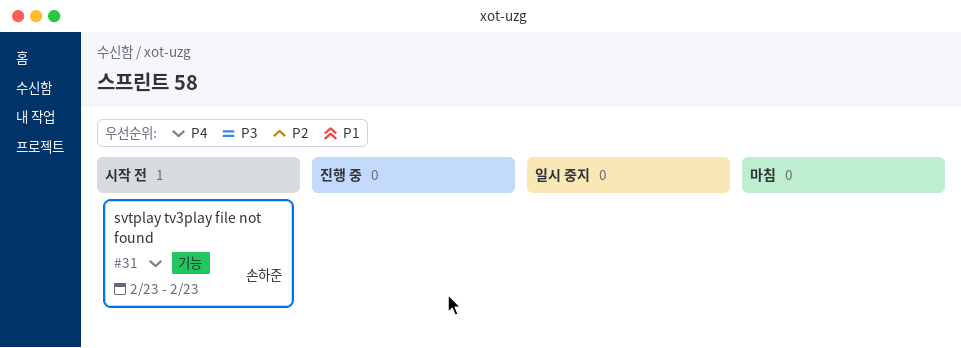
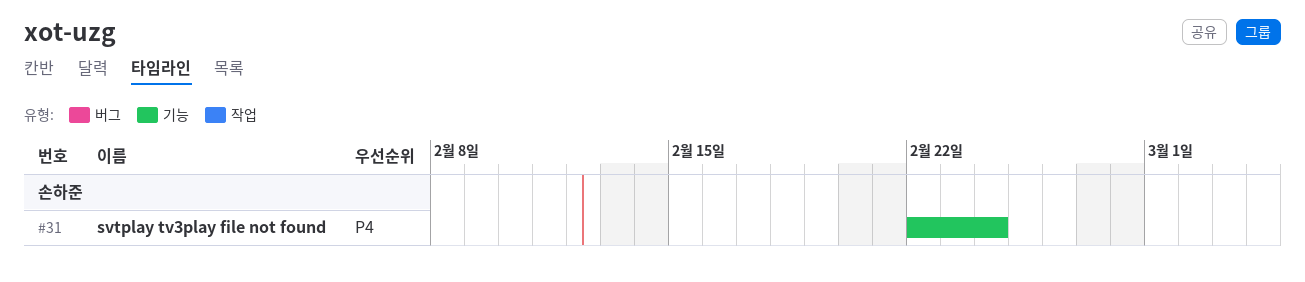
#31, start: Feb 23 -> Feb 22
#31, due: Feb 23 -> Feb 24

